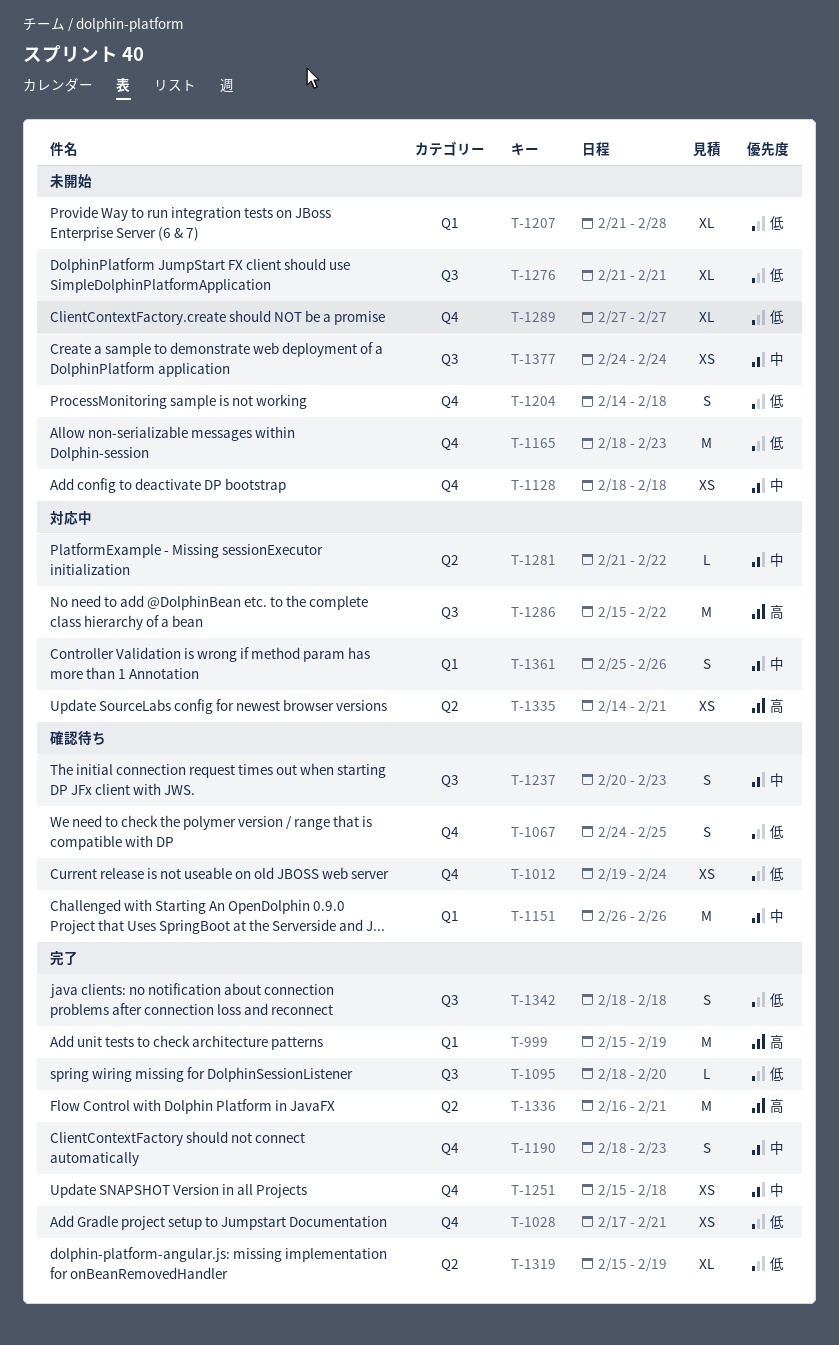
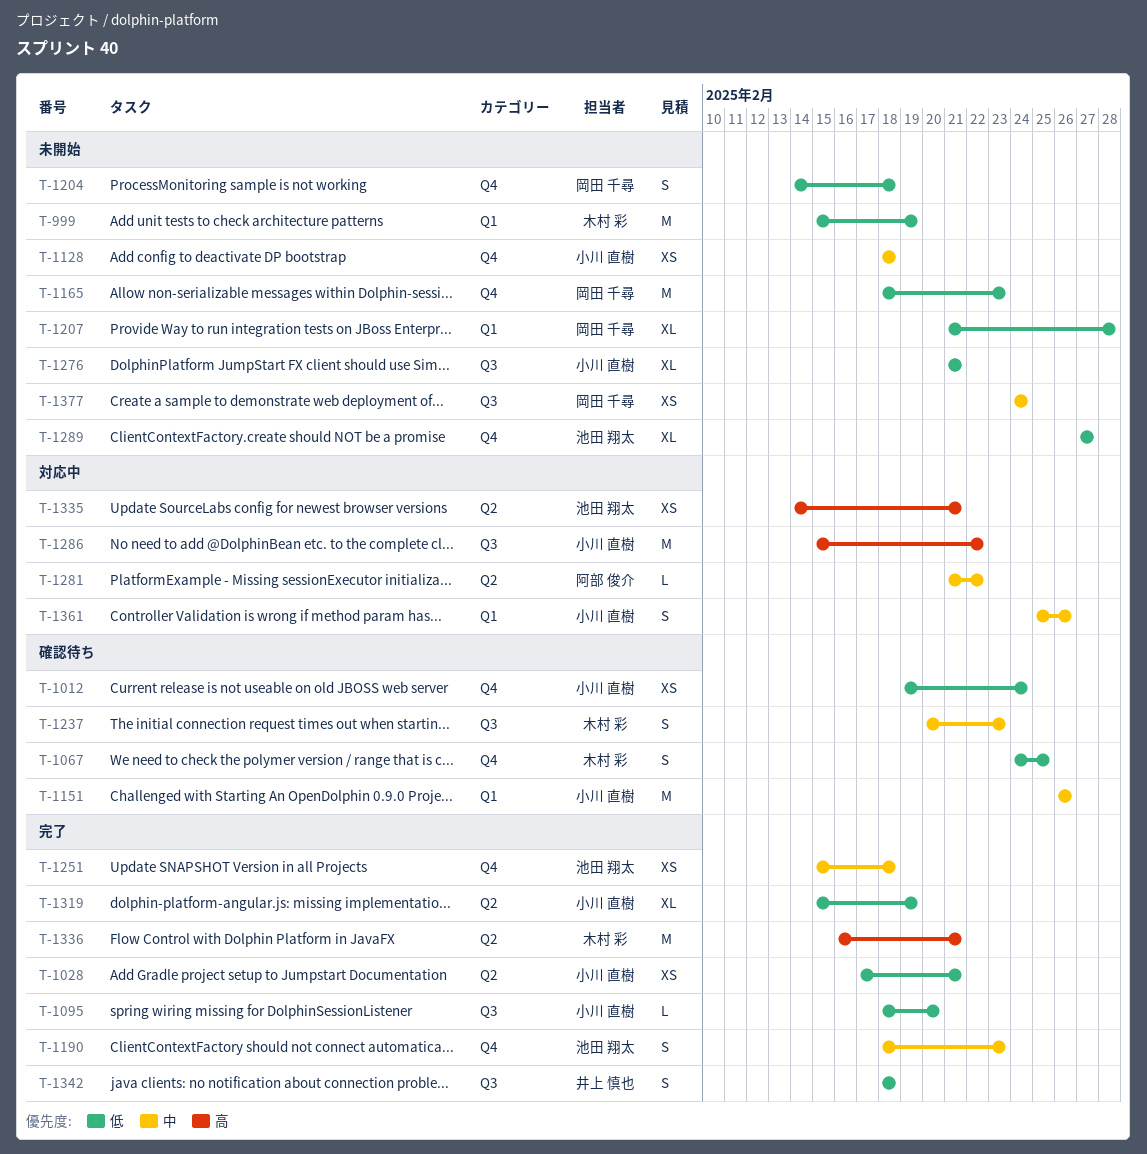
T-999, status: 完了 -> 未開始
T-999, priority: 高 -> 低
T-1028, label: Q4 -> Q2

